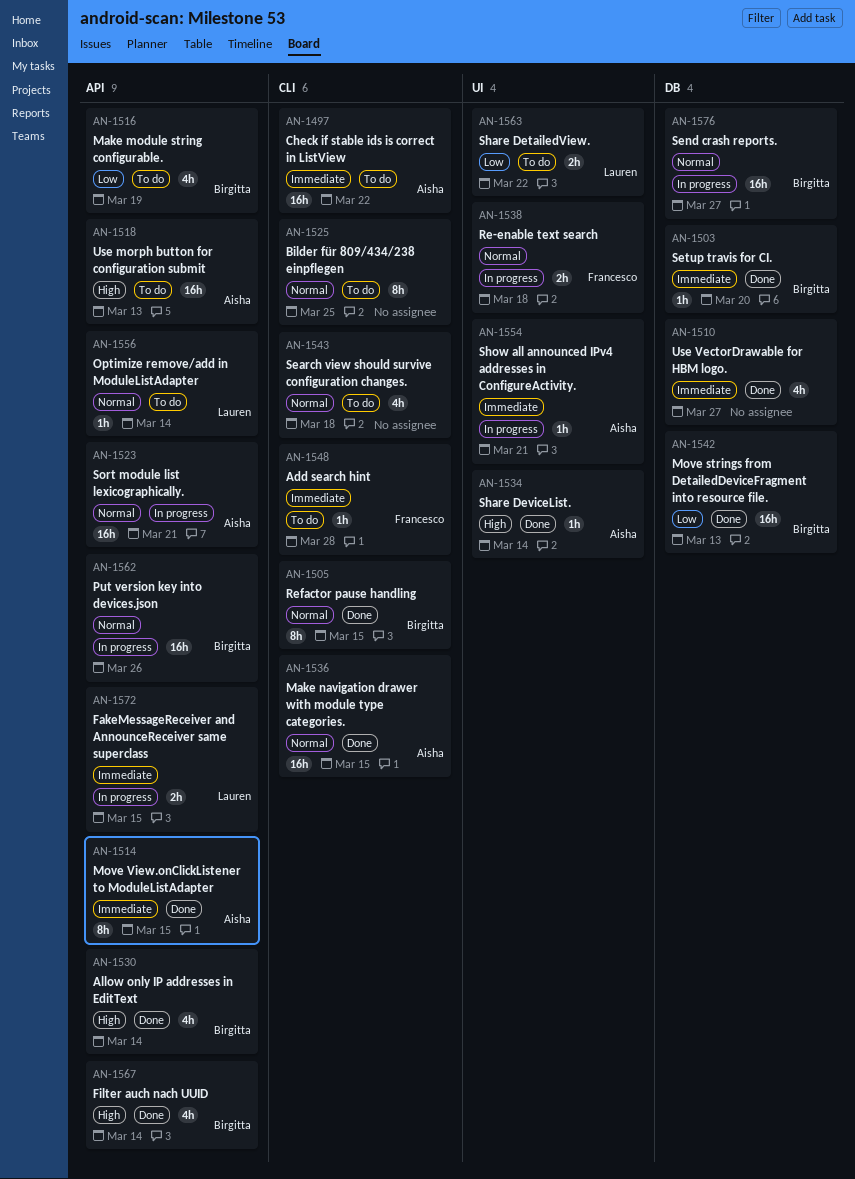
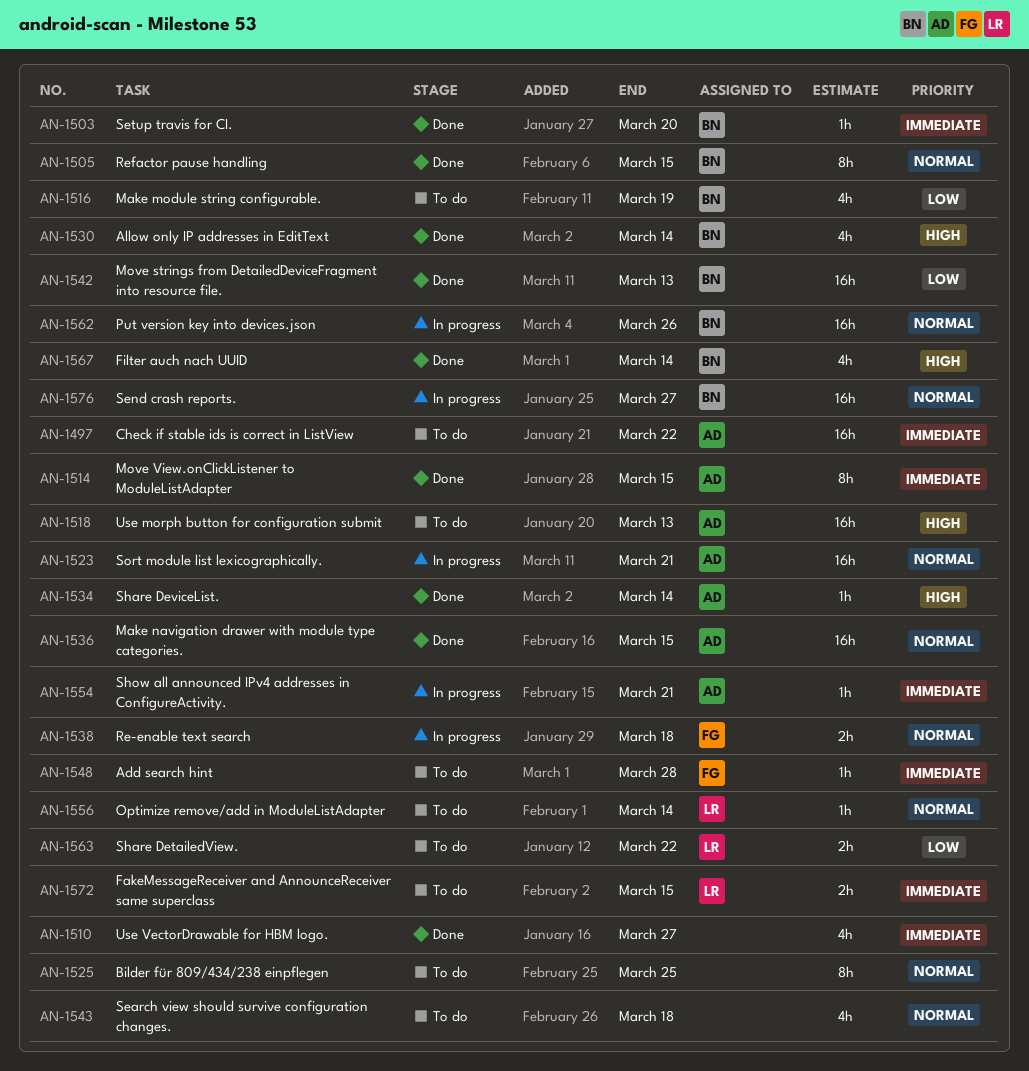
AN-1572, status: In progress -> To do

